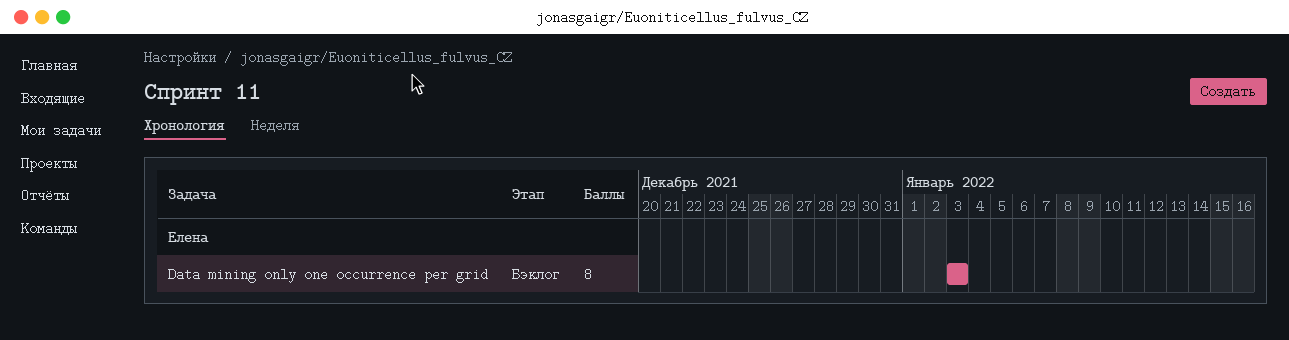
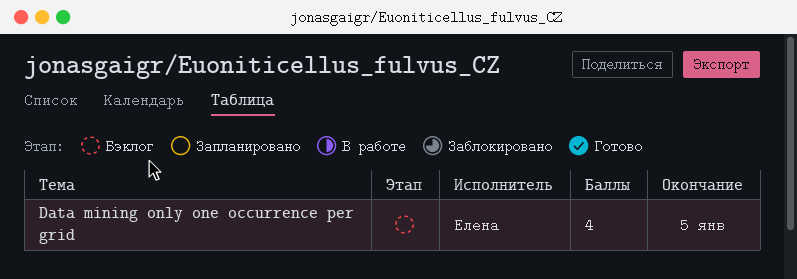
Data mining only one occurrence per grid, estimate: 8 -> 4
Data mining only one occurrence per grid, due: Jan 3 -> Jan 5

